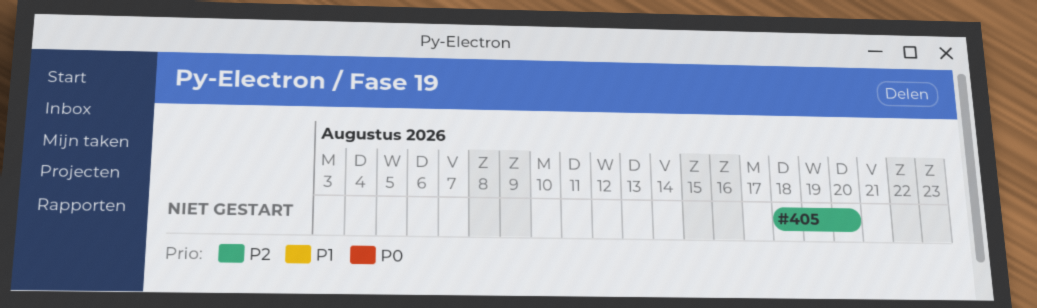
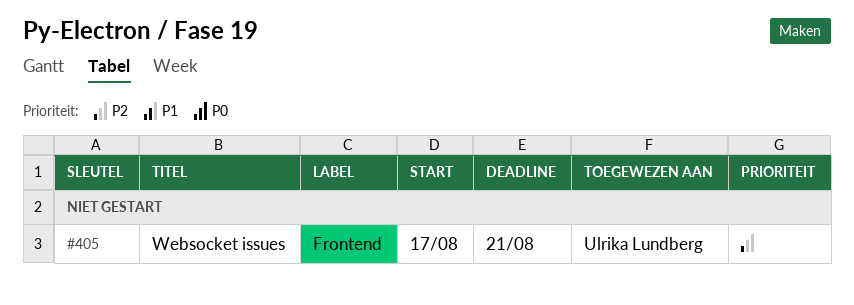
#405, start: Aug 18 -> Aug 17
#405, due: Aug 20 -> Aug 21

